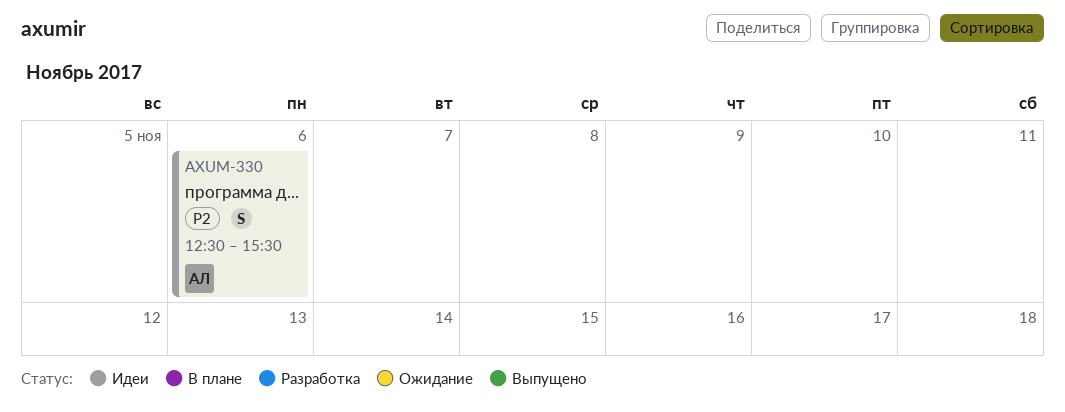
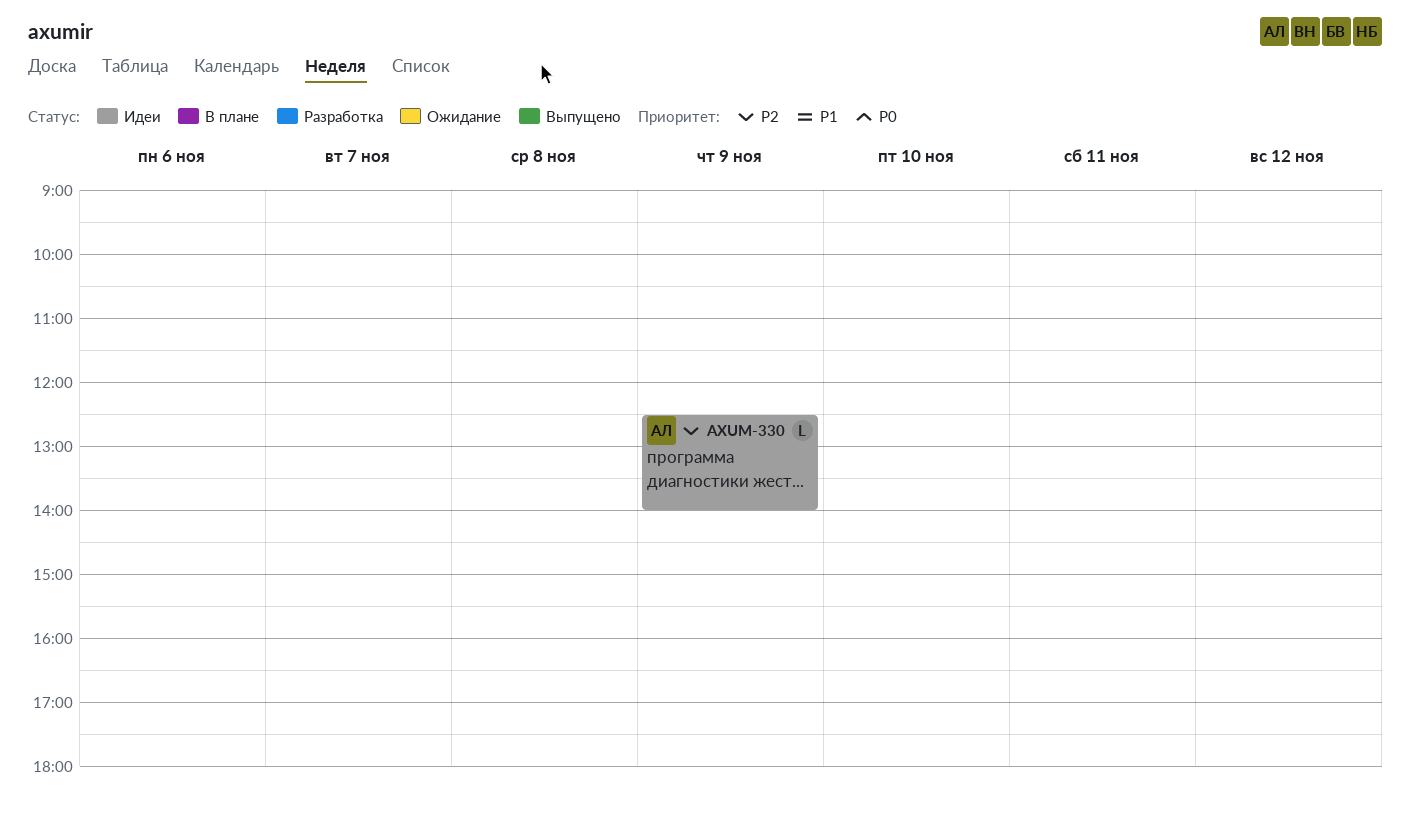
AXUM-330, estimate: S -> L
AXUM-330, day: Nov 6 -> Nov 9
AXUM-330, ends: 15:30 -> 14:00

